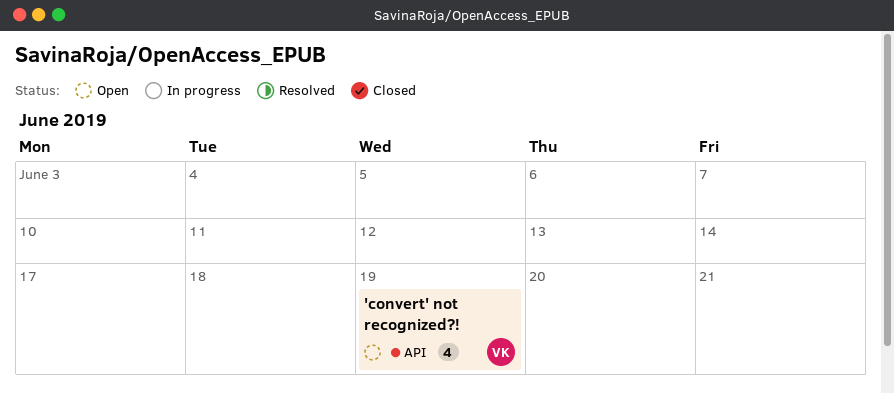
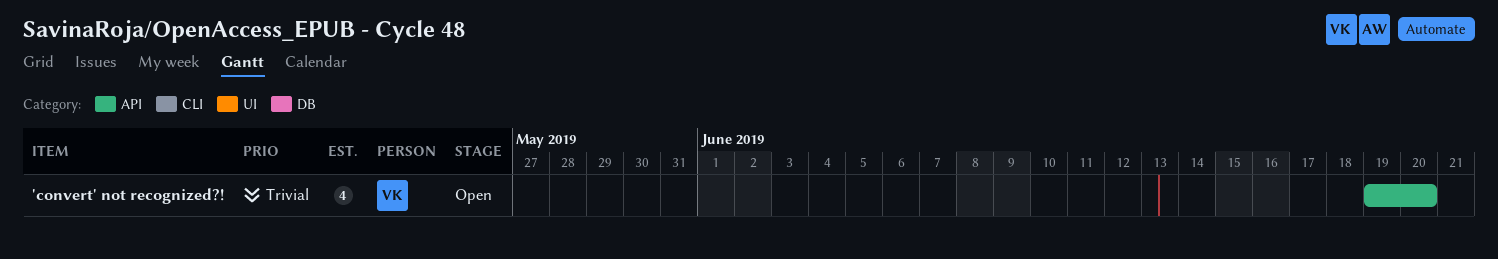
'convert' not recognized?!, due: Jun 19 -> Jun 20

